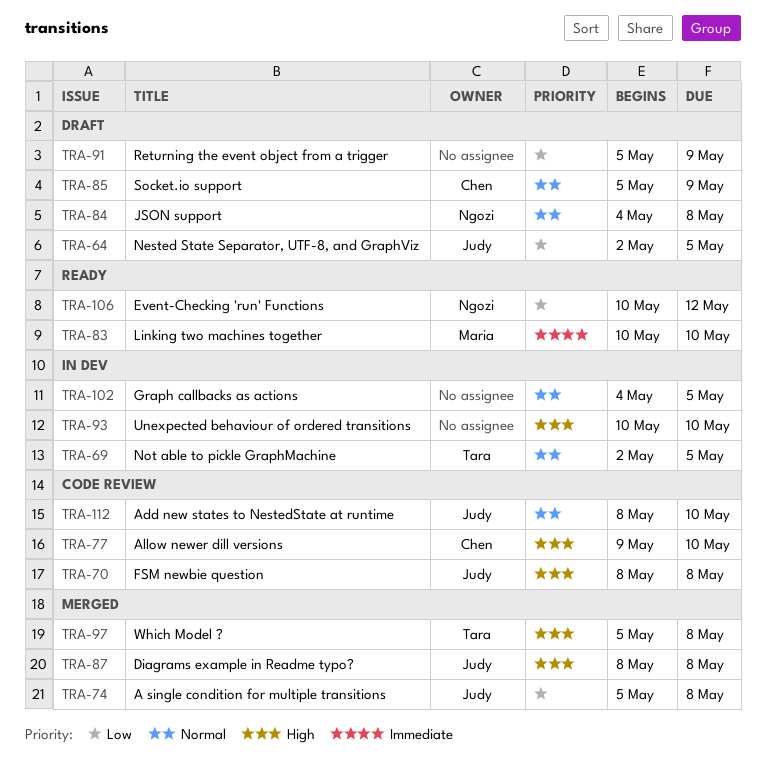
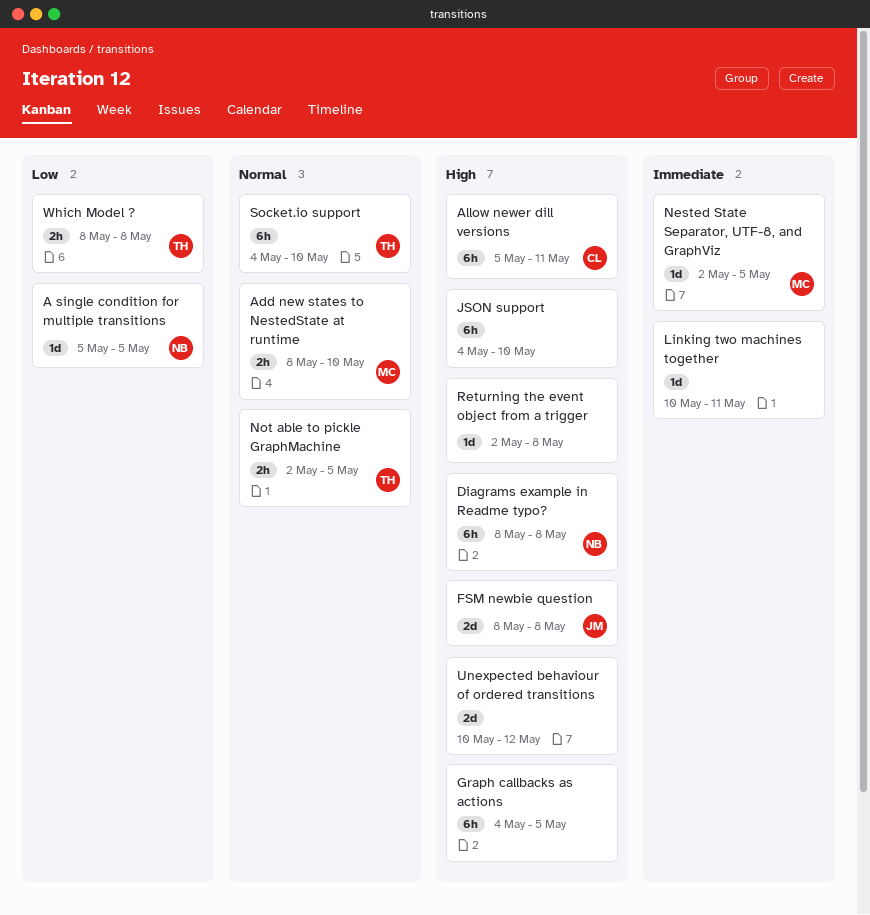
A single condition for multiple transitions, owner: Judy -> Ngozi
A single condition for multiple transitions, due: May 8 -> May 5
Add new states to NestedState at runtime, owner: Judy -> Maria
Allow newer dill versions, start: May 9 -> May 5
Allow newer dill versions, due: May 10 -> May 11
Diagrams example in Readme typo?, owner: Judy -> Ngozi
Event-Checking 'run' Functions: present -> none
Graph callbacks as actions, priority: Normal -> High
JSON support, owner: Ngozi -> none
JSON support, priority: Normal -> High
JSON support, due: May 8 -> May 10
Linking two machines together, owner: Maria -> none
Linking two machines together, due: May 10 -> May 11
Nested State Separator, UTF-8, and GraphViz, owner: Judy -> Maria
Nested State Separator, UTF-8, and GraphViz, priority: Low -> Immediate
Returning the event object from a trigger, priority: Low -> High
Returning the event object from a trigger, start: May 5 -> May 2
Returning the event object from a trigger, due: May 9 -> May 8
Socket.io support, owner: Chen -> Tara
Socket.io support, start: May 5 -> May 4
Socket.io support, due: May 9 -> May 10
Unexpected behaviour of ordered transitions, due: May 10 -> May 12
Which Model ?, priority: High -> Low
Which Model ?, start: May 5 -> May 8

